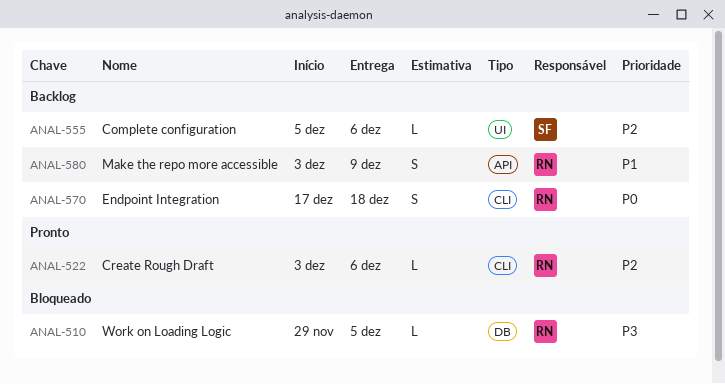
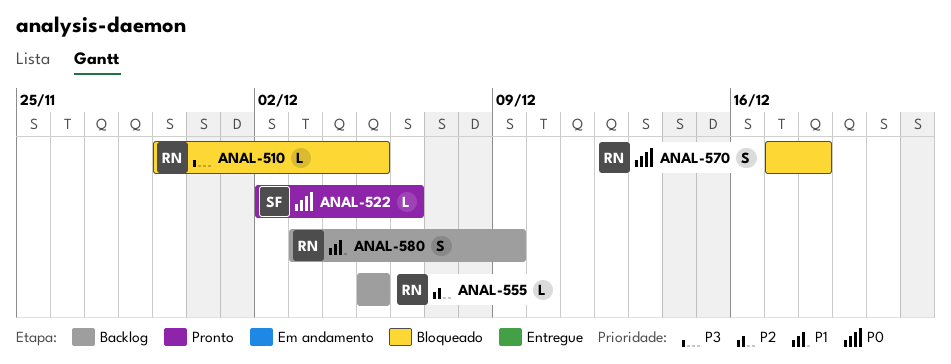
ANAL-522, owner: RN -> SF
ANAL-522, priority: P2 -> P0
ANAL-522, start: Dec 3 -> Dec 2
ANAL-555, owner: SF -> RN
ANAL-555, due: Dec 6 -> Dec 5
ANAL-570, status: Backlog -> Bloqueado

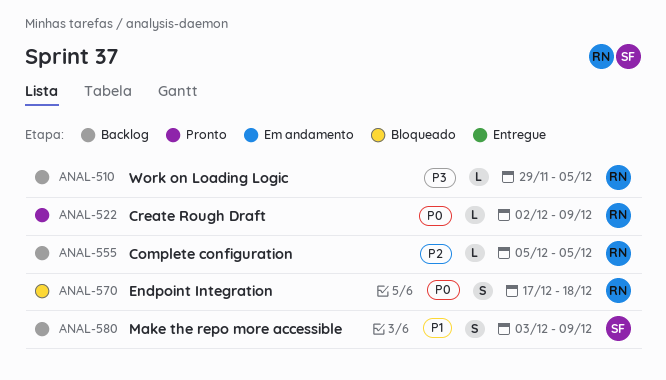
ANAL-510, status: Bloqueado -> Backlog
ANAL-522, owner: SF -> RN
ANAL-522, due: Dec 6 -> Dec 9
ANAL-580, owner: RN -> SF

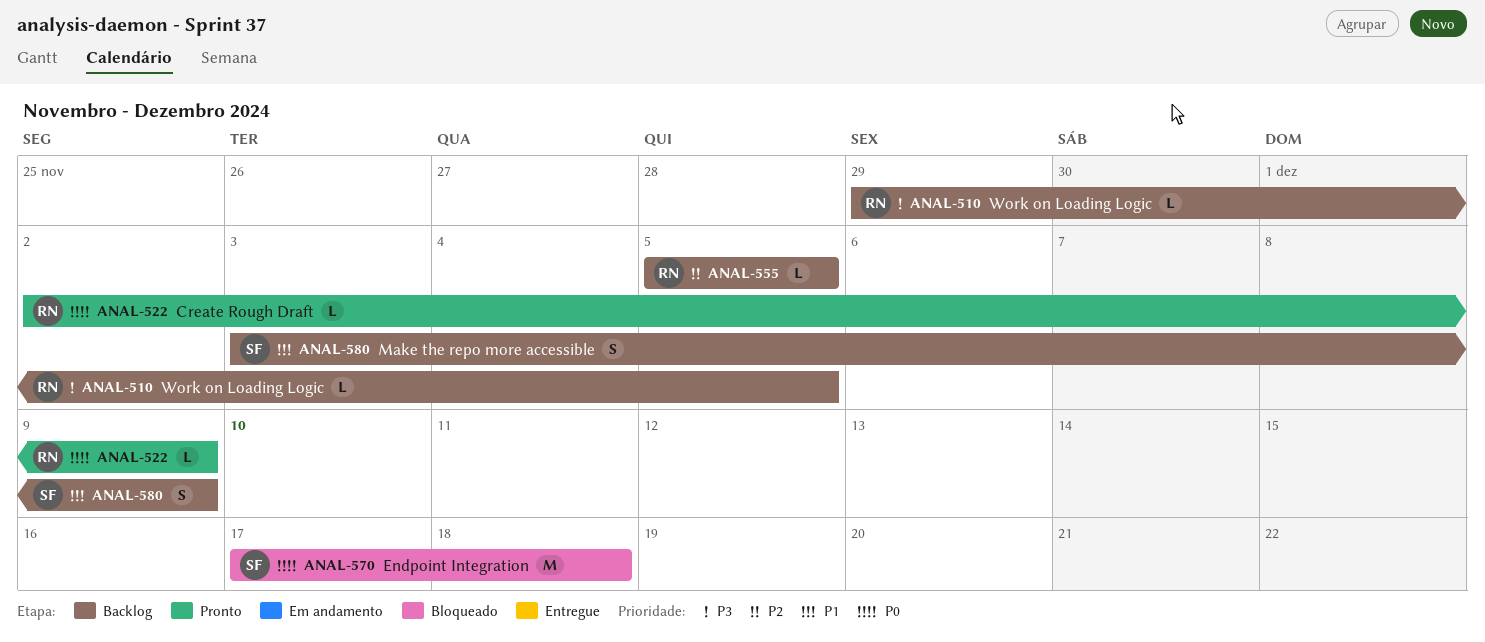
ANAL-570, owner: RN -> SF
ANAL-570, estimate: S -> M

